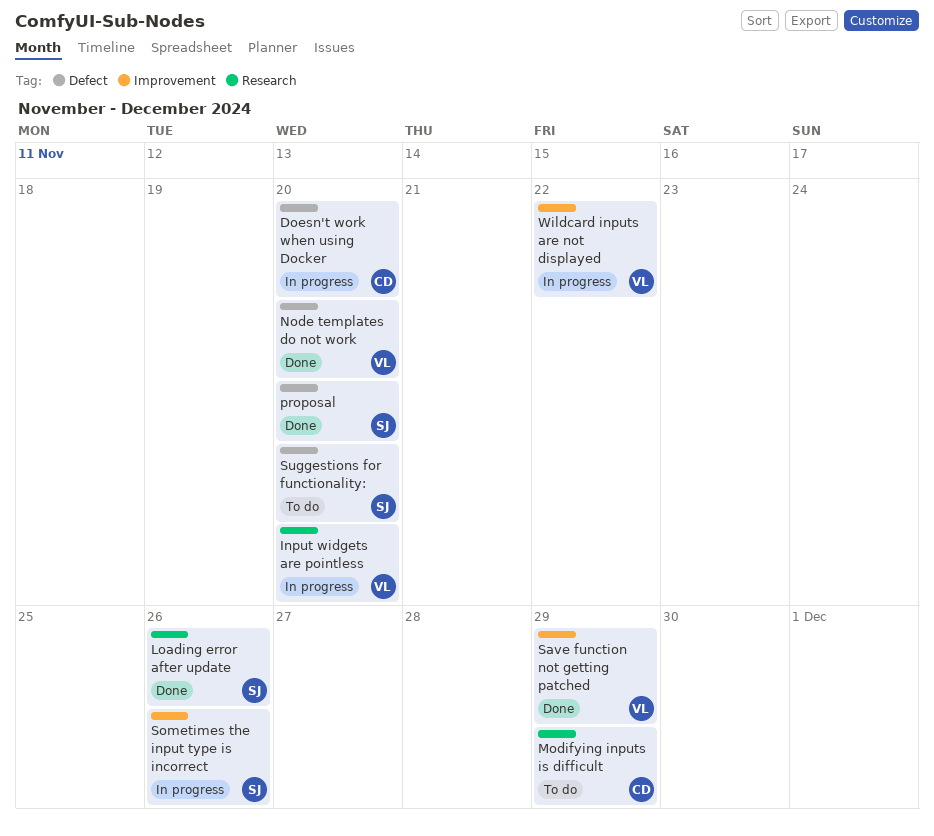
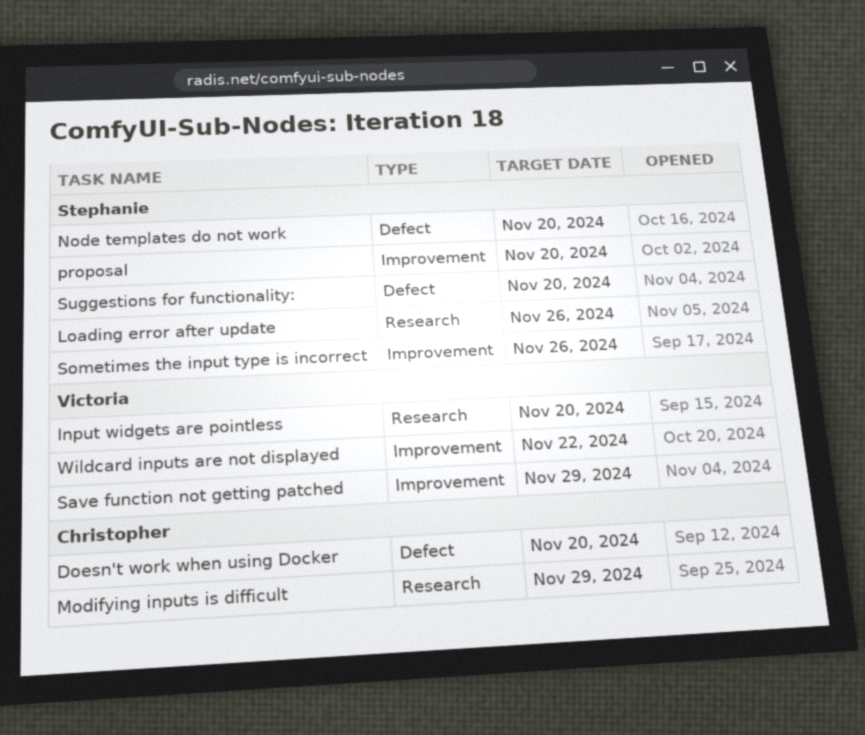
Node templates do not work, owner: Victoria -> Stephanie
proposal, label: Defect -> Improvement

